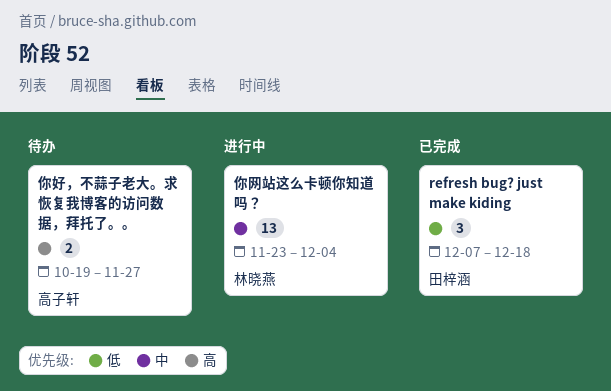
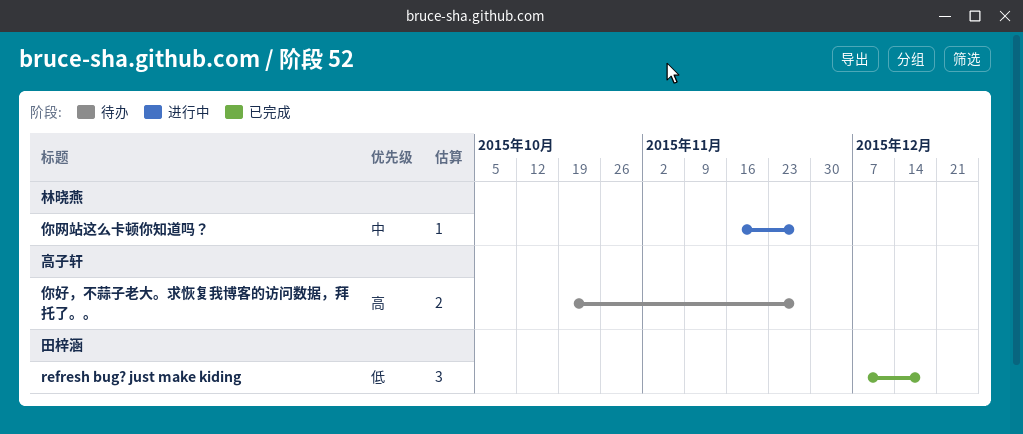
你网站这么卡顿你知道吗？, estimate: 13 -> 1
你网站这么卡顿你知道吗？, start: Nov 23 -> Nov 16
你网站这么卡顿你知道吗？, due: Dec 4 -> Nov 27

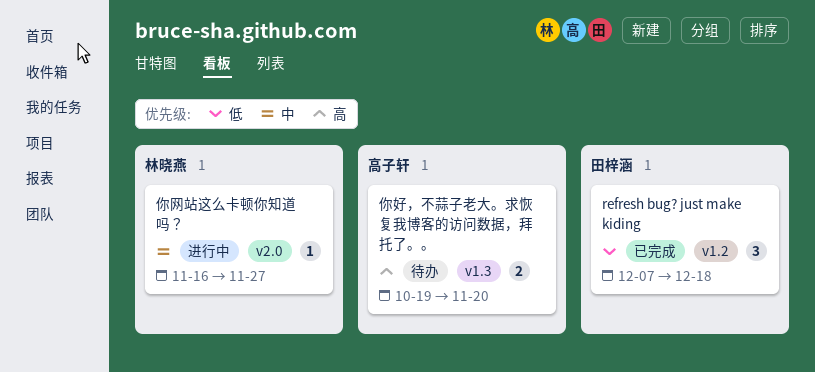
你好，不蒜子老大。求恢复我博客的访问数据，拜托了。。, due: Nov 27 -> Nov 20

